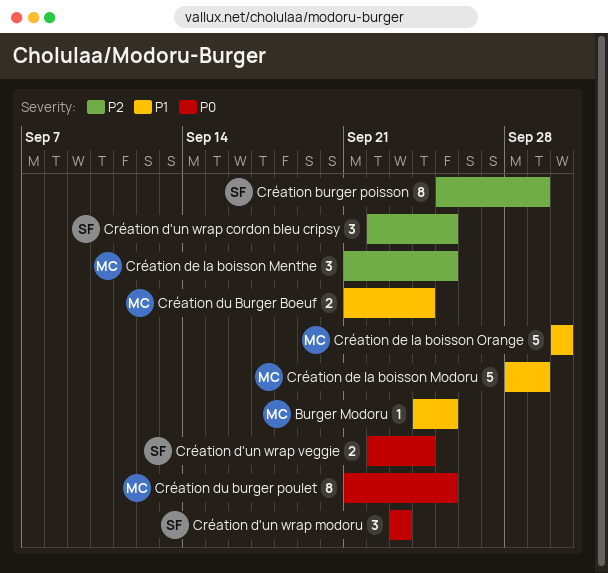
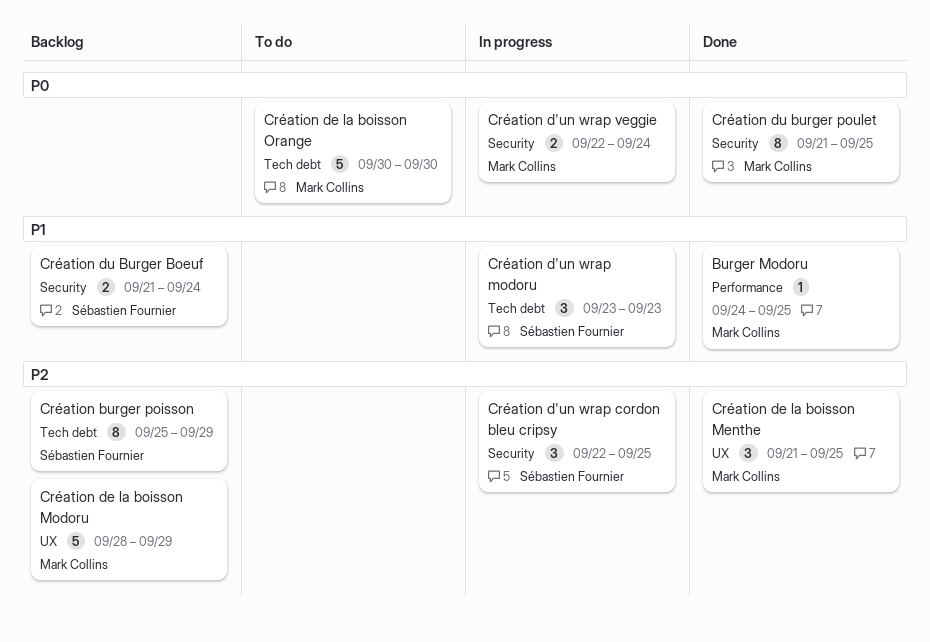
Création d'un wrap modoru, priority: P0 -> P1
Création d'un wrap veggie, owner: Sébastien Fournier -> Mark Collins
Création de la boisson Modoru, priority: P1 -> P2
Création de la boisson Orange, priority: P1 -> P0
Création du Burger Boeuf, owner: Mark Collins -> Sébastien Fournier

